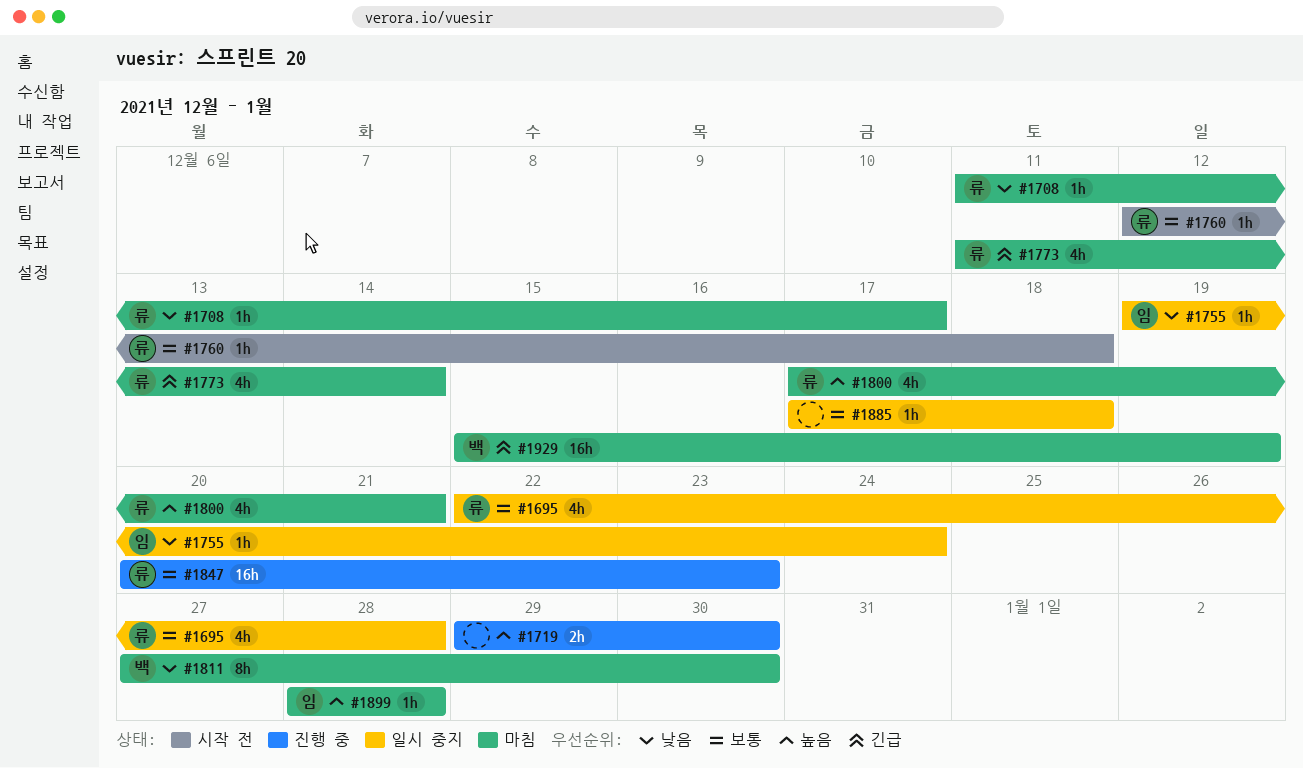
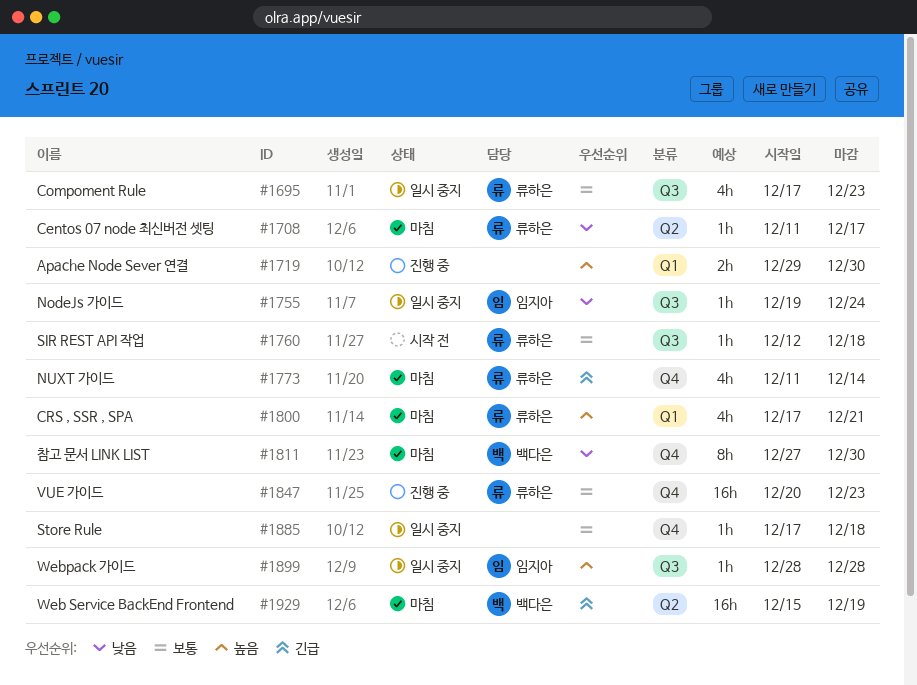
#1695, start: Dec 22 -> Dec 17
#1695, due: Dec 28 -> Dec 23
#1899, status: 마침 -> 일시 중지

